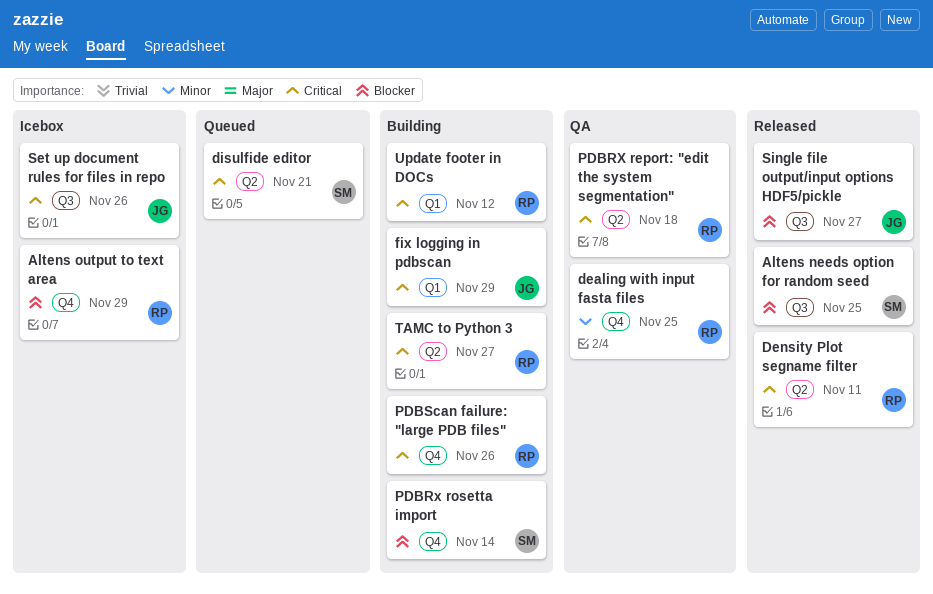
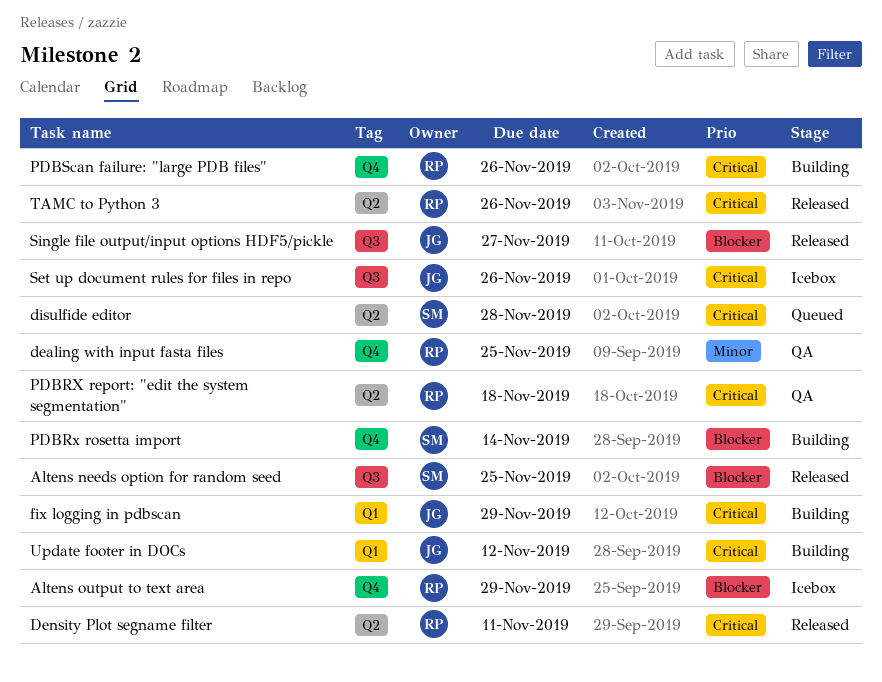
disulfide editor, due: Nov 21 -> Nov 28
TAMC to Python 3, status: Building -> Released
TAMC to Python 3, due: Nov 27 -> Nov 26
Update footer in DOCs, owner: RP -> JG

